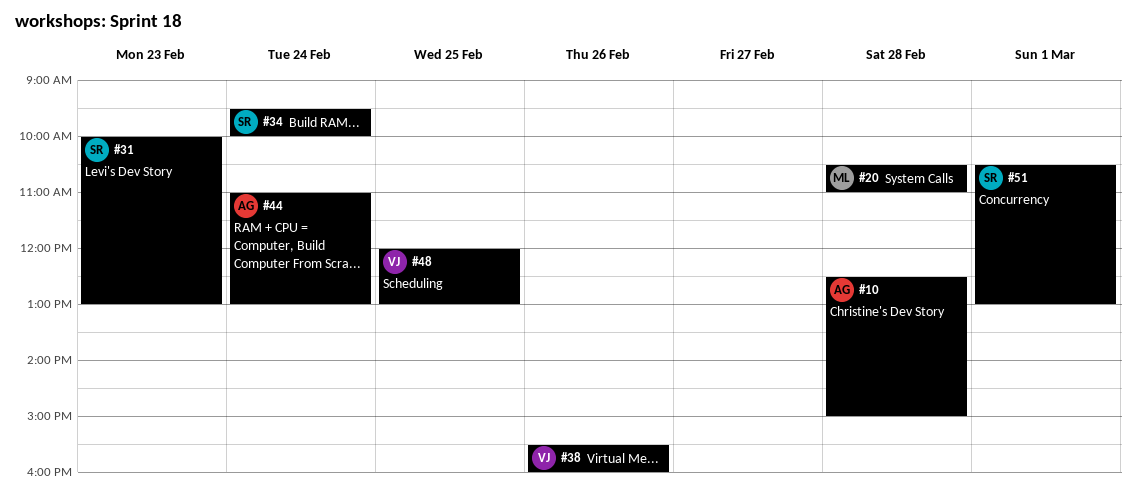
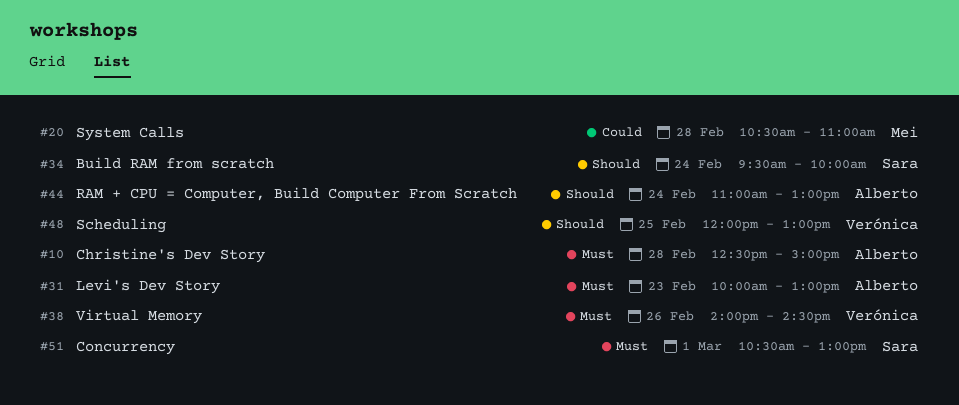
#31, owner: Sara -> Alberto
#38, begins: 15:30 -> 14:00
#38, ends: 16:00 -> 14:30

